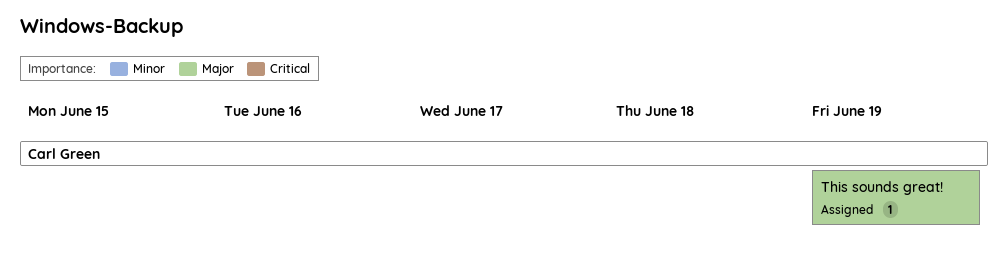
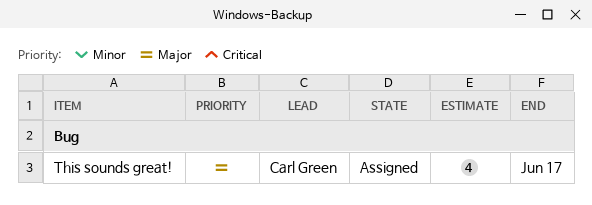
This sounds great!, estimate: 1 -> 4
This sounds great!, due: Jun 19 -> Jun 17

